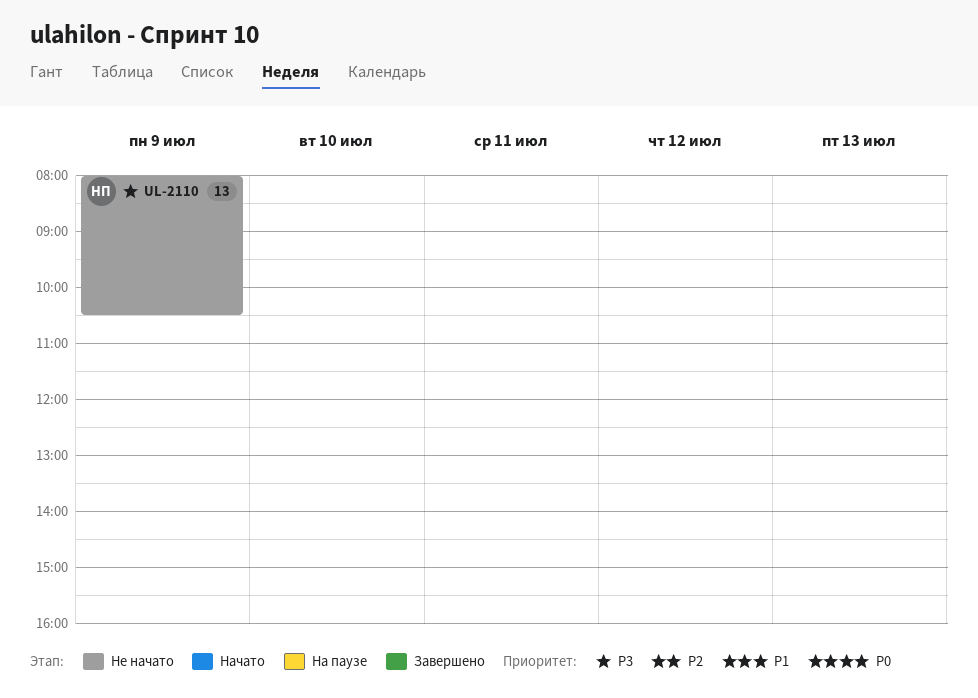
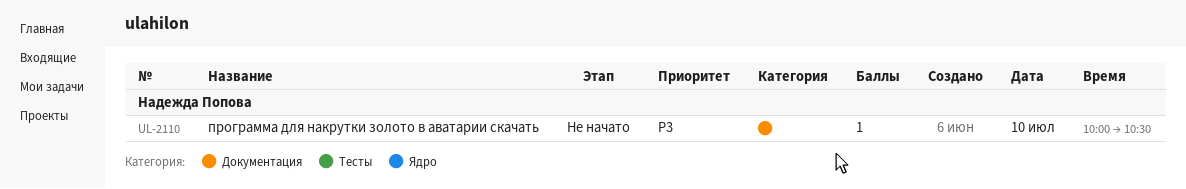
UL-2110, estimate: 13 -> 1
UL-2110, day: Jul 9 -> Jul 10
UL-2110, begins: 08:00 -> 10:00

